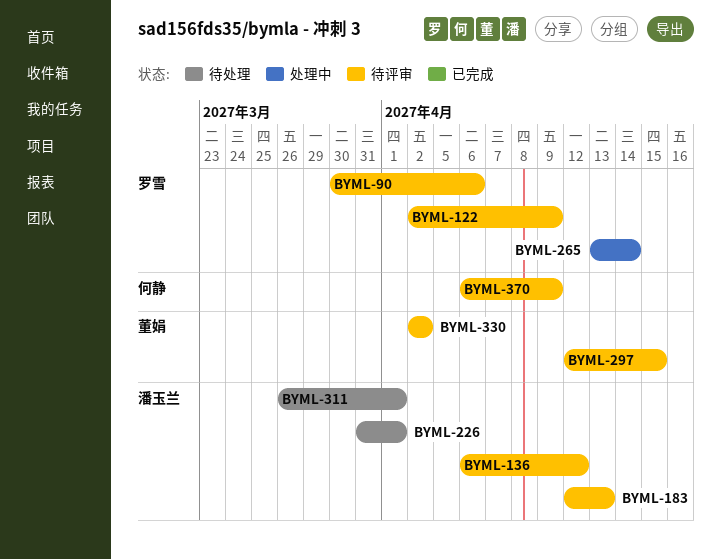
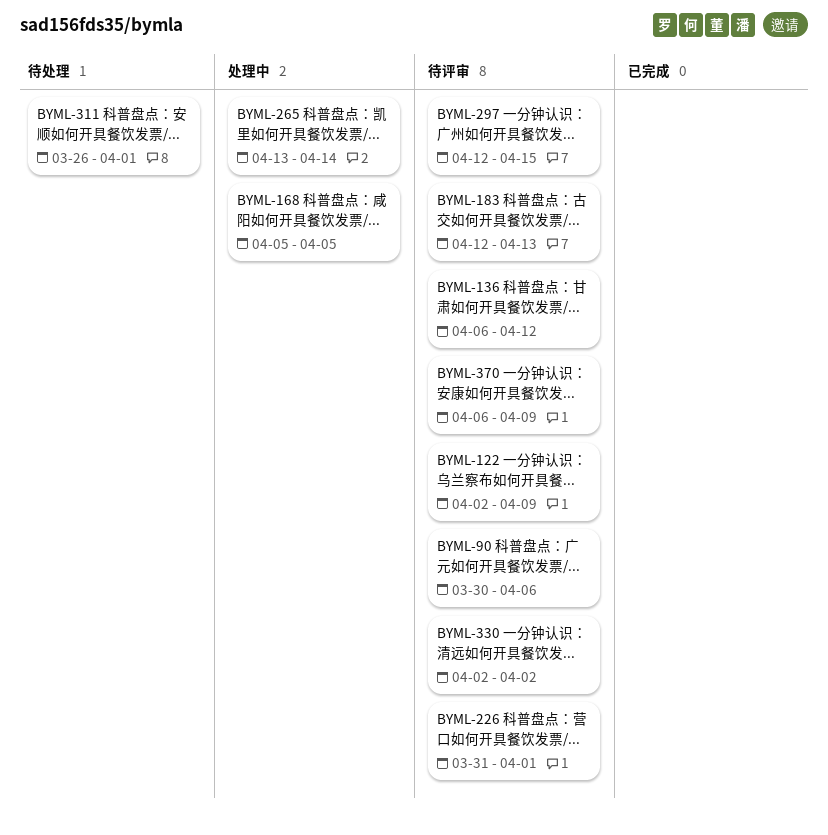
BYML-168: none -> present
BYML-226, status: 待处理 -> 待评审

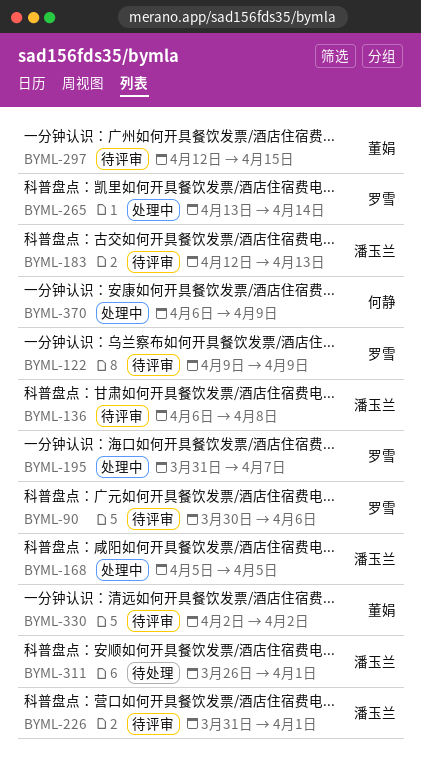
BYML-122, start: Apr 2 -> Apr 9
BYML-136, due: Apr 12 -> Apr 8
BYML-195: none -> present
BYML-370, status: 待评审 -> 处理中

